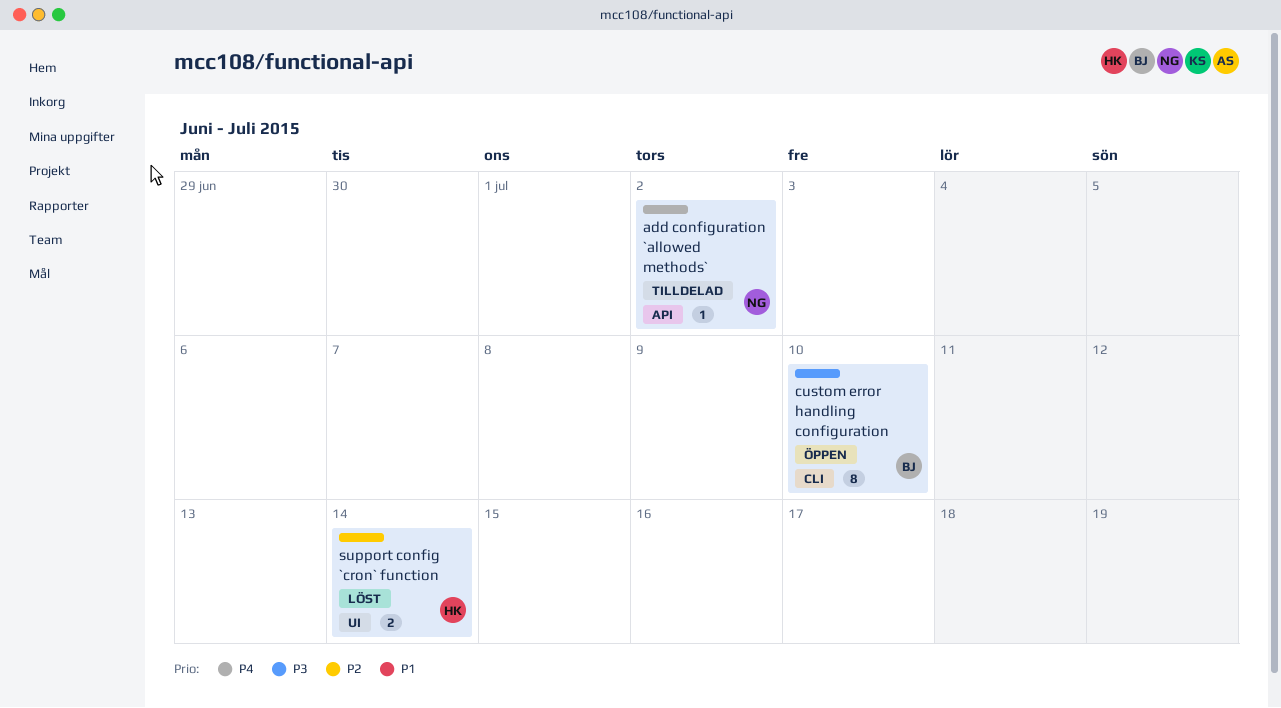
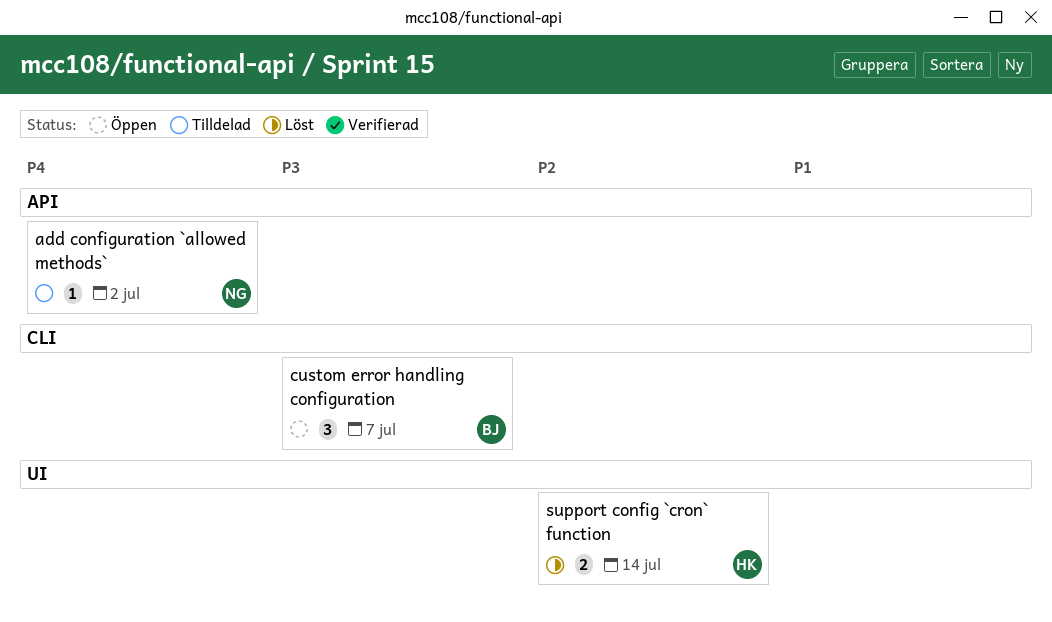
custom error handling configuration, estimate: 8 -> 3
custom error handling configuration, due: Jul 10 -> Jul 7

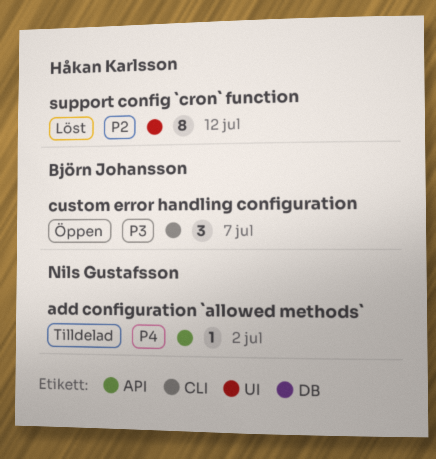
support config `cron` function, estimate: 2 -> 8
support config `cron` function, due: Jul 14 -> Jul 12

